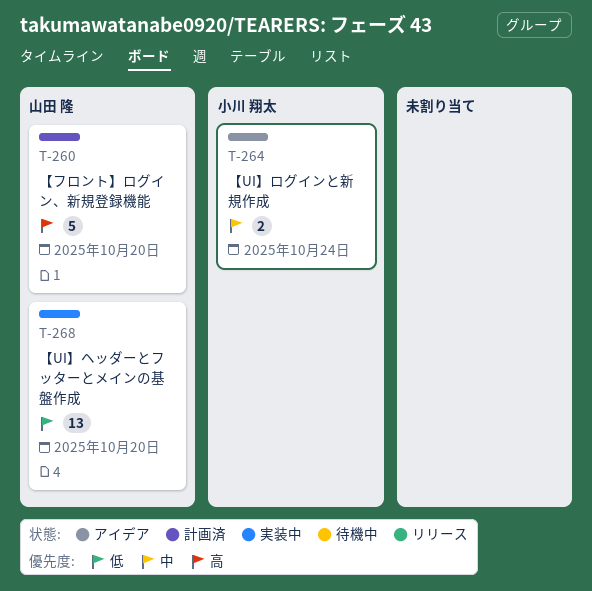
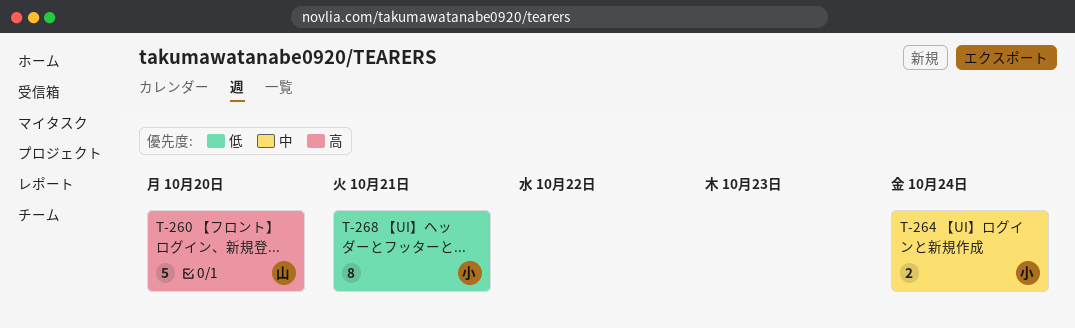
T-268, owner: 山田 隆 -> 小川 翔太
T-268, estimate: 13 -> 8
T-268, due: Oct 20 -> Oct 21

